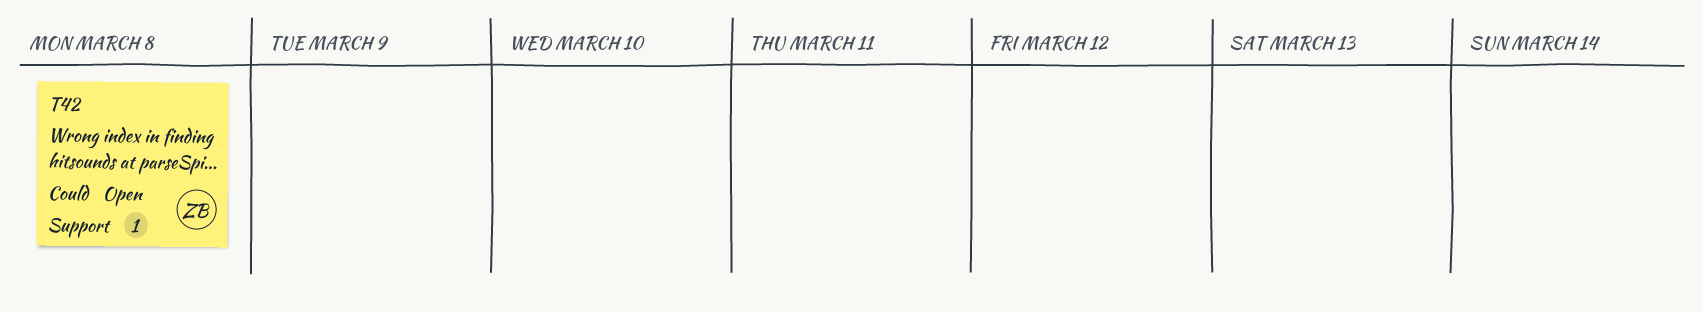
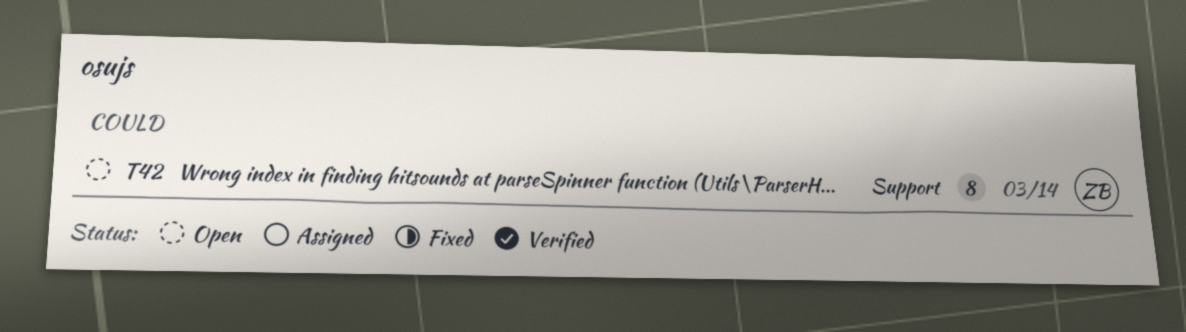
T42, estimate: 1 -> 8
T42, due: Mar 8 -> Mar 14

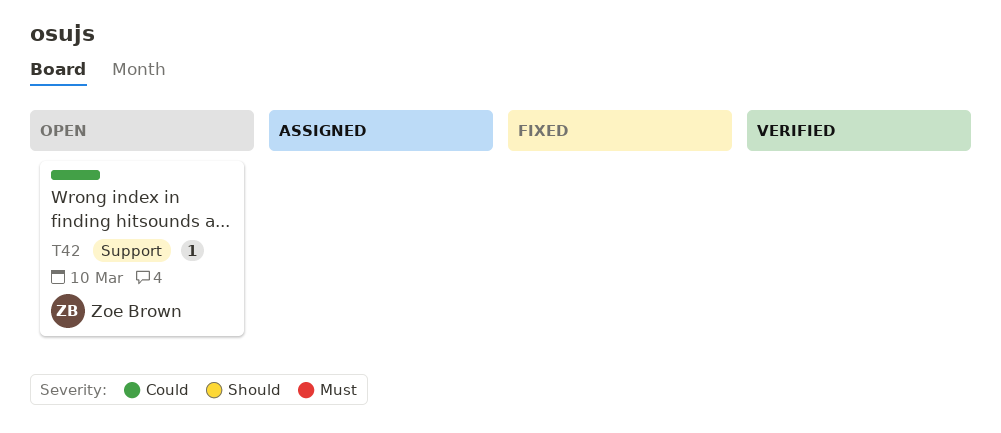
T42, estimate: 8 -> 1
T42, due: Mar 14 -> Mar 10

